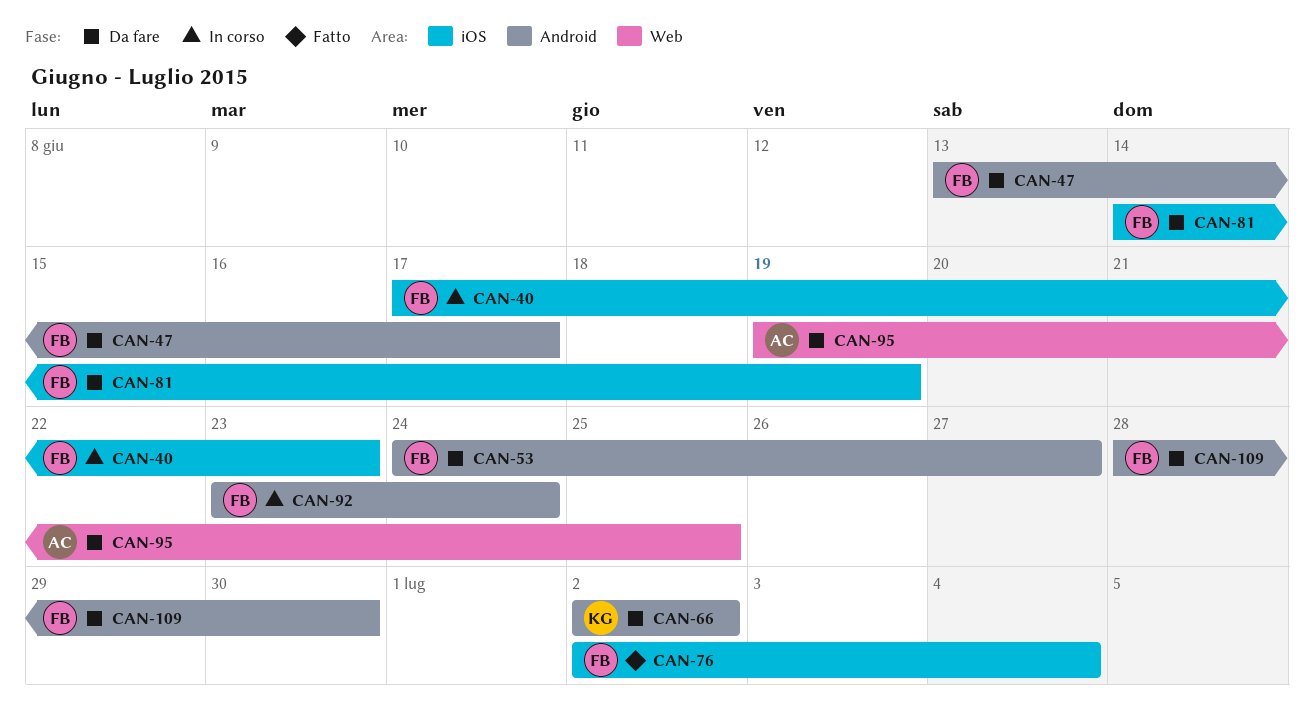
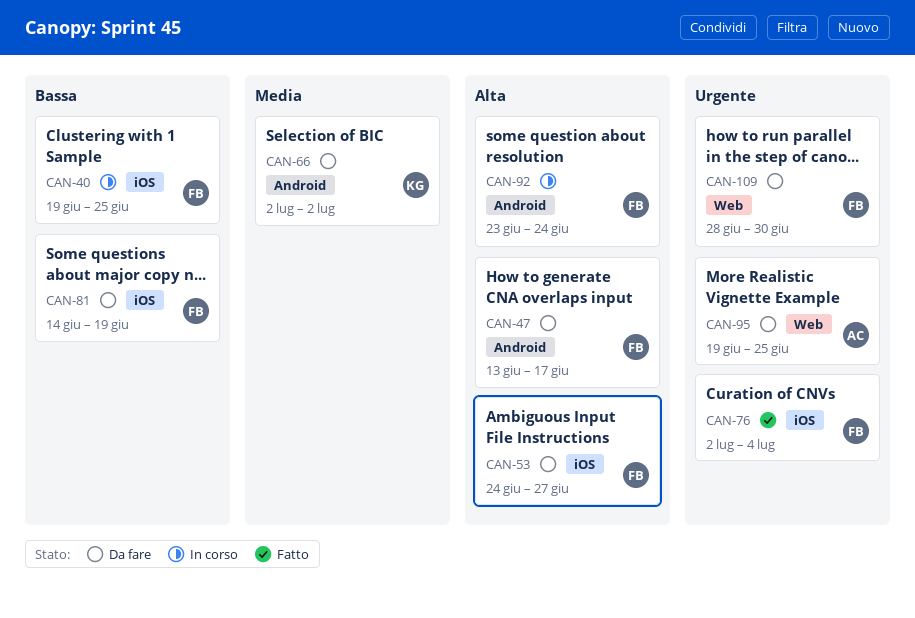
CAN-40, start: Jun 17 -> Jun 19
CAN-40, due: Jun 23 -> Jun 25
CAN-53, label: Android -> iOS
CAN-109, label: Android -> Web

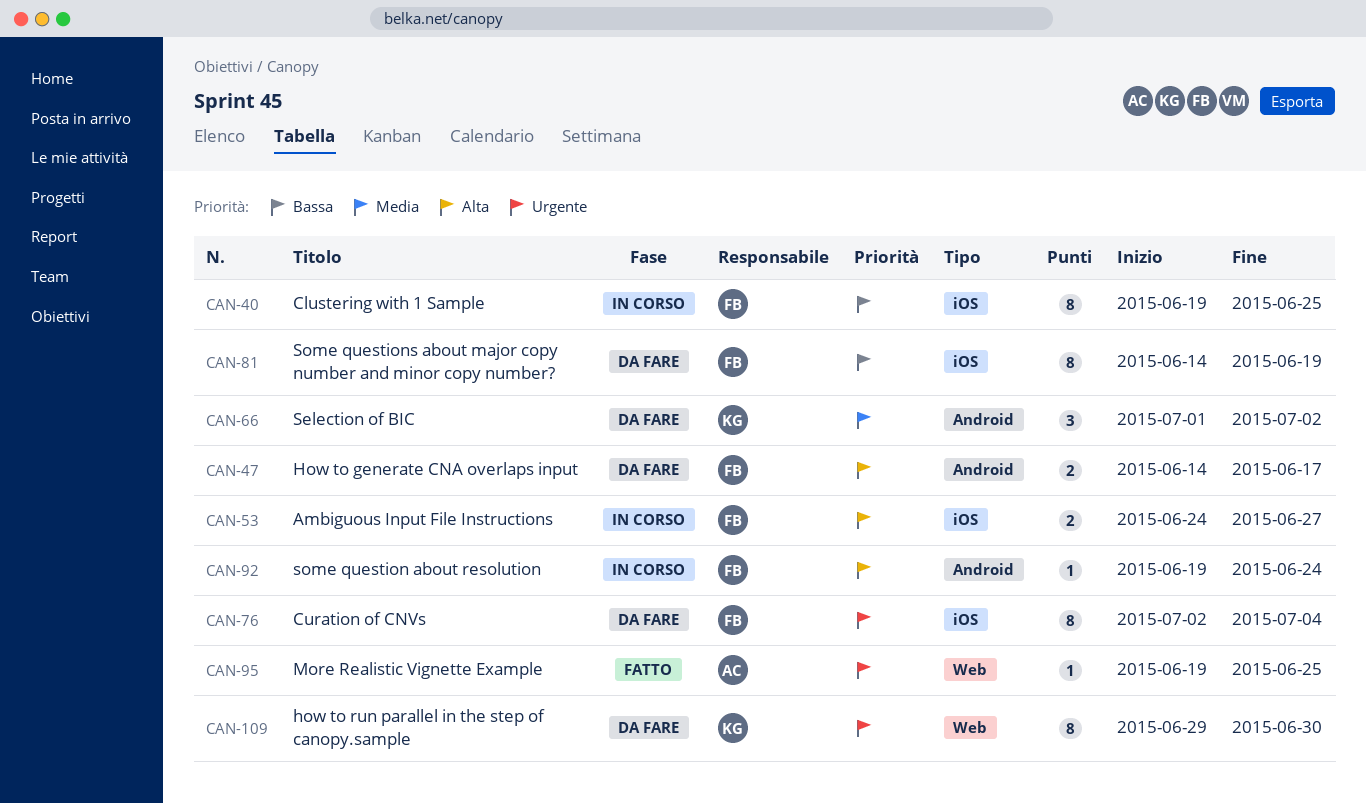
CAN-47, start: Jun 13 -> Jun 14
CAN-53, status: Da fare -> In corso
CAN-66, start: Jul 2 -> Jul 1
CAN-76, status: Fatto -> Da fare
CAN-92, start: Jun 23 -> Jun 19
CAN-95, status: Da fare -> Fatto
CAN-109, owner: FB -> KG
CAN-109, start: Jun 28 -> Jun 29

